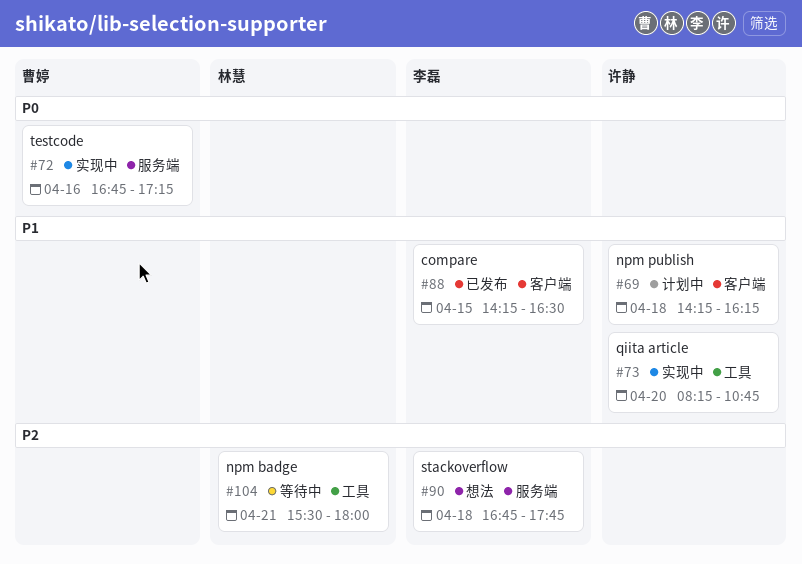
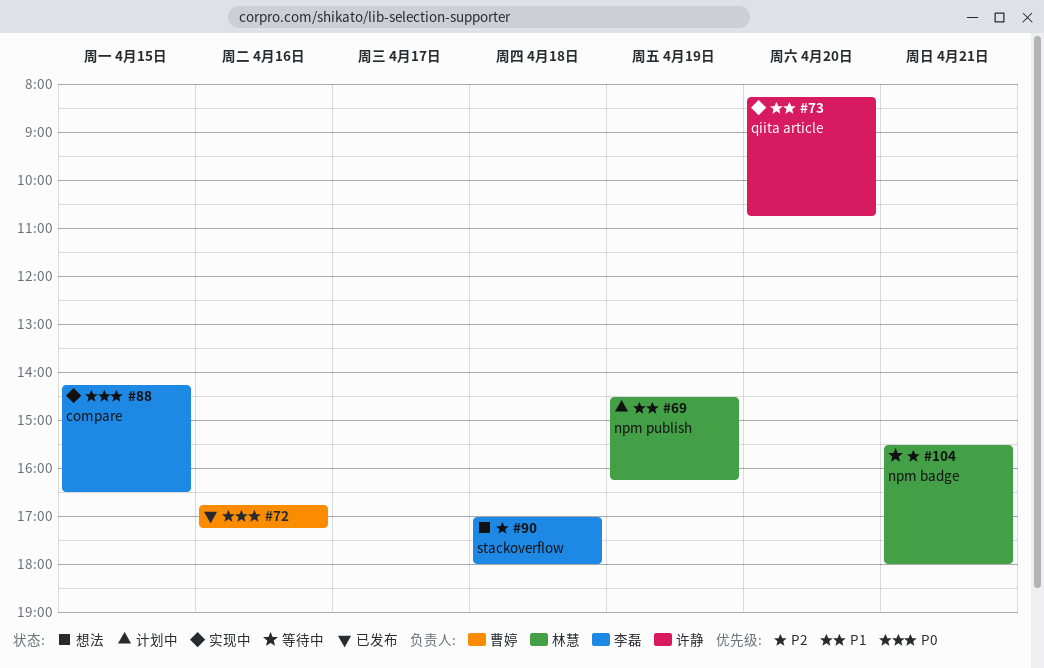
#69, owner: 许静 -> 林慧
#69, day: Apr 18 -> Apr 19
#69, begins: 14:15 -> 14:30
#72, status: 实现中 -> 已发布
#88, status: 已发布 -> 实现中
#88, priority: P1 -> P0
#90, begins: 16:45 -> 17:00
#90, ends: 17:45 -> 18:00

